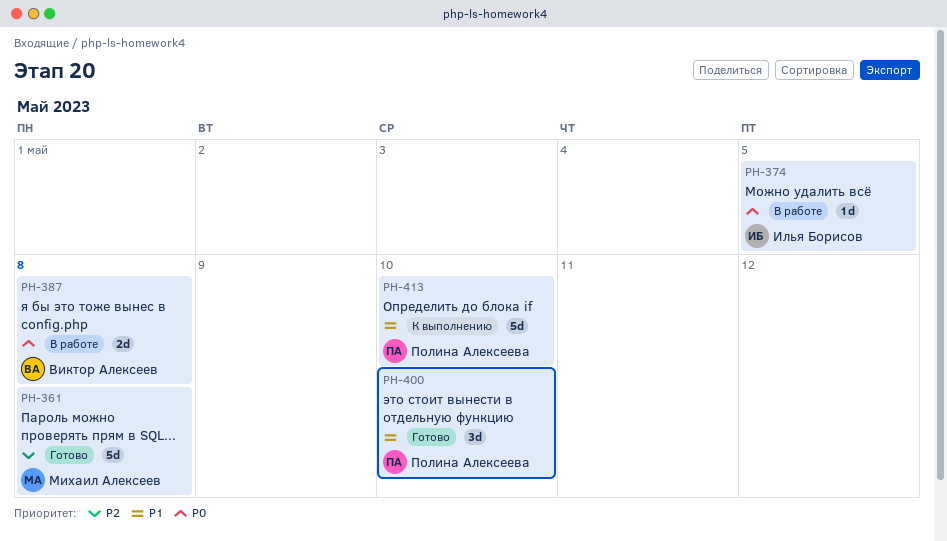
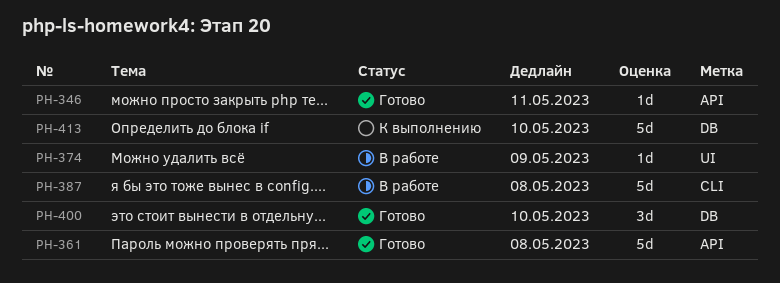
PH-346: none -> present
PH-374, due: May 5 -> May 9
PH-387, estimate: 2d -> 5d

